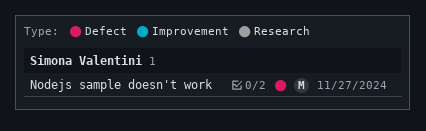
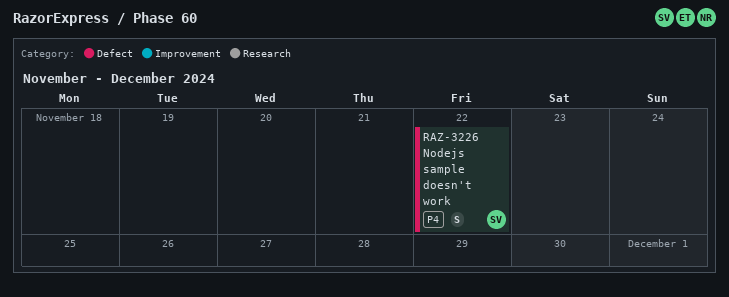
Nodejs sample doesn't work, estimate: M -> S
Nodejs sample doesn't work, due: Nov 27 -> Nov 22

